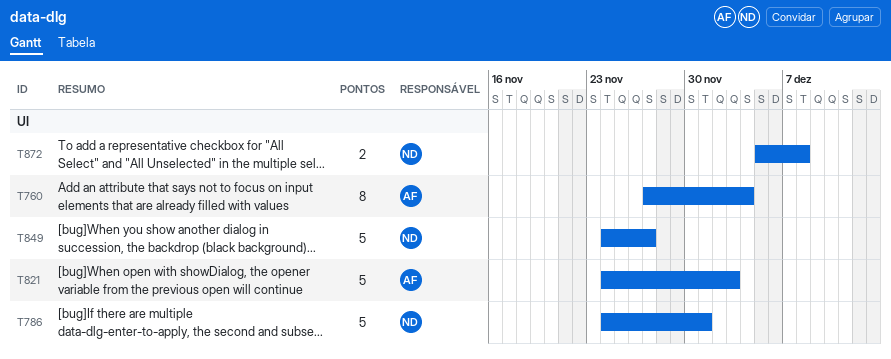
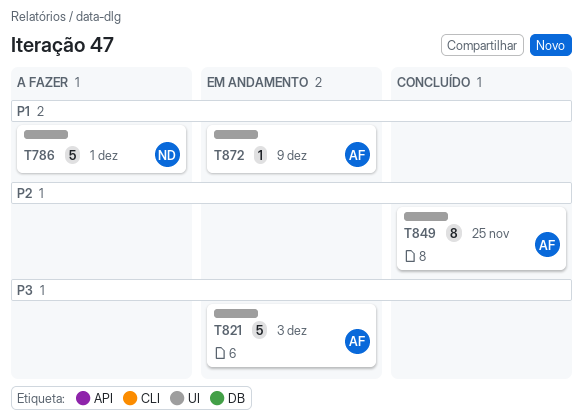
T760: present -> none
T849, owner: ND -> AF
T849, estimate: 5 -> 8
T849, due: Nov 27 -> Nov 25
T872, owner: ND -> AF
T872, estimate: 2 -> 1
T872, due: Dec 8 -> Dec 9

